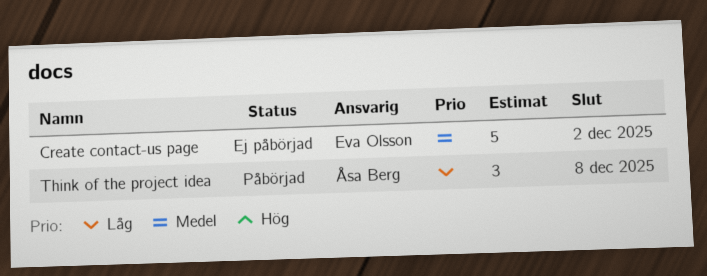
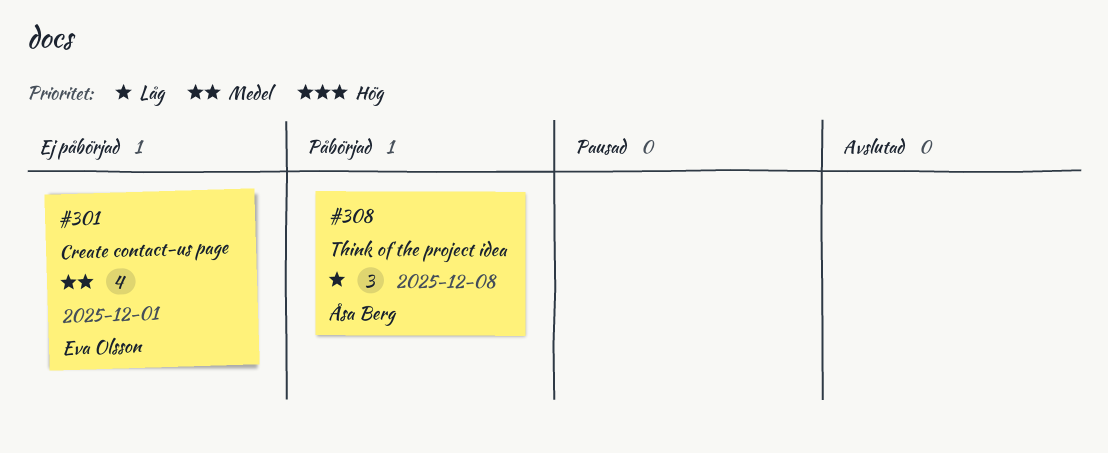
Create contact-us page, estimate: 5 -> 4
Create contact-us page, due: Dec 2 -> Dec 1

